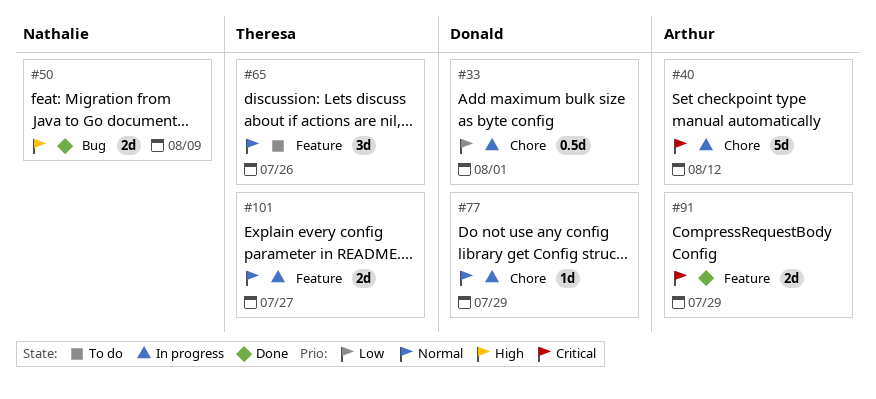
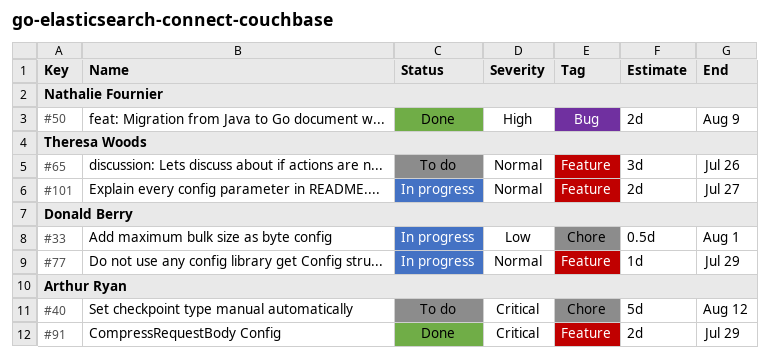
#40, status: In progress -> To do
#77, label: Chore -> Feature

